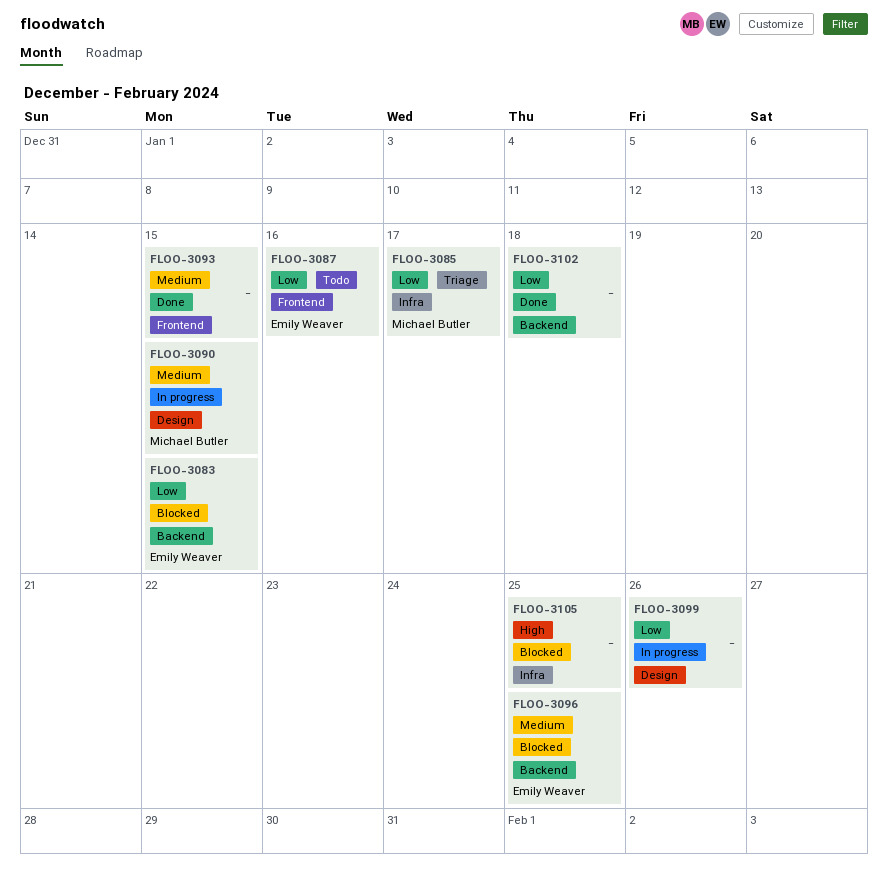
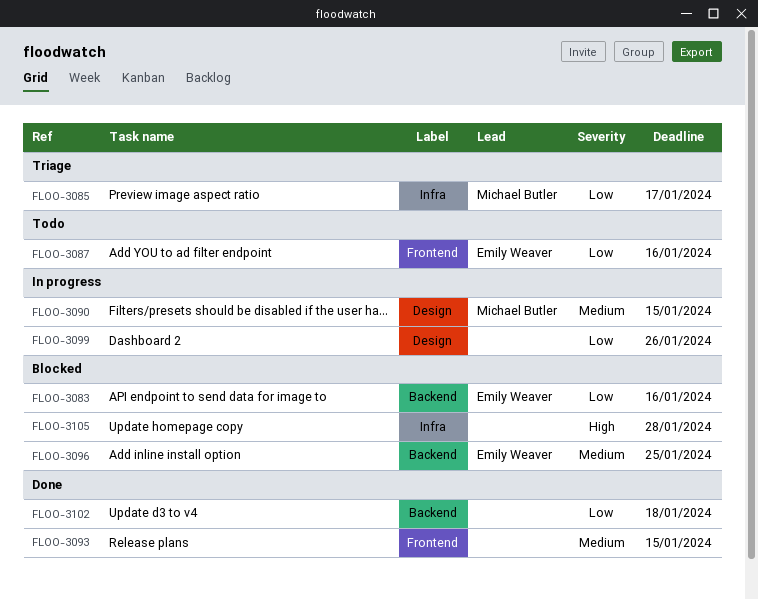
FLOO-3083, due: Jan 15 -> Jan 16
FLOO-3105, due: Jan 25 -> Jan 28

